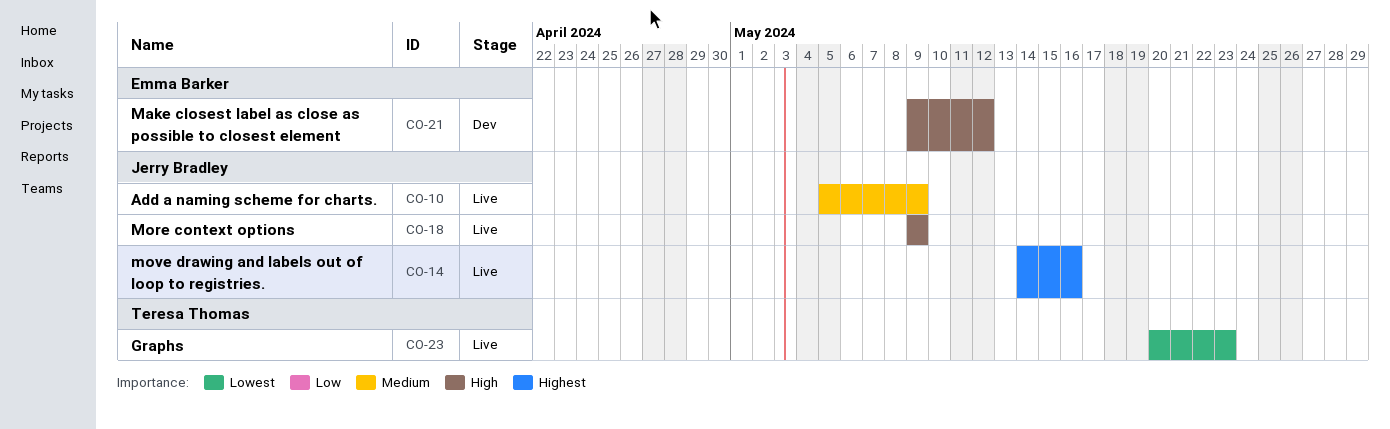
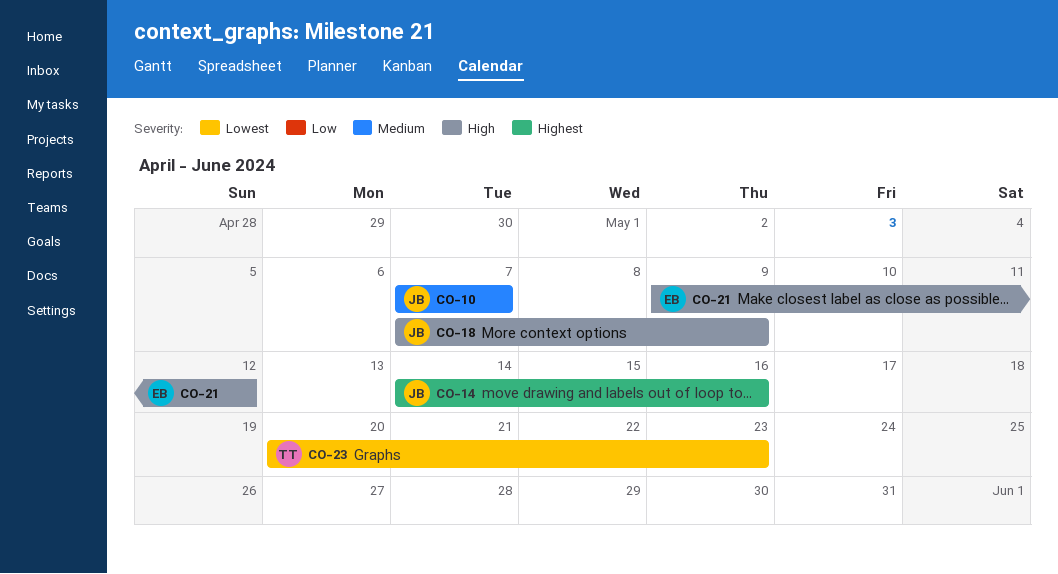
CO-10, start: May 5 -> May 7
CO-10, due: May 9 -> May 7
CO-18, start: May 9 -> May 7

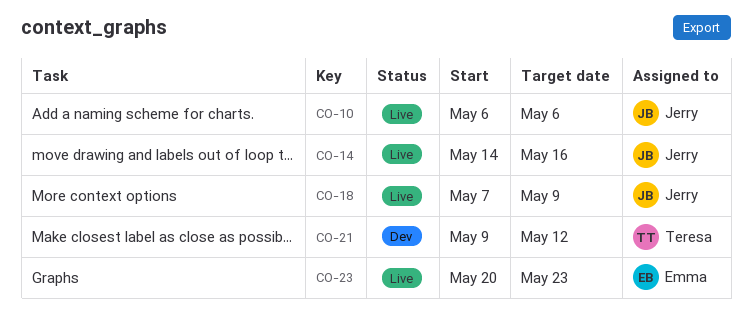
CO-10, start: May 7 -> May 6
CO-10, due: May 7 -> May 6
CO-21, owner: Emma -> Teresa
CO-23, owner: Teresa -> Emma

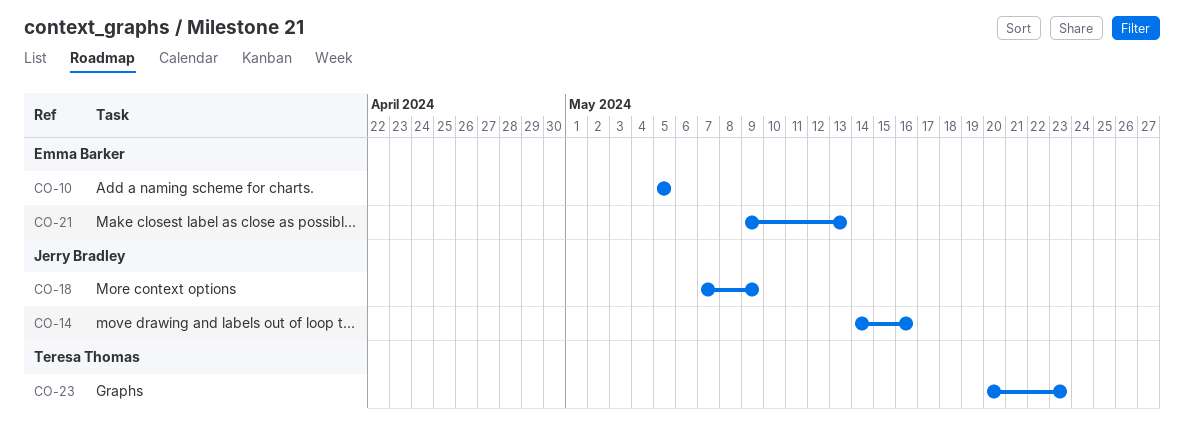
CO-10, owner: Jerry Bradley -> Emma Barker
CO-10, start: May 6 -> May 5
CO-10, due: May 6 -> May 5
CO-21, owner: Teresa Thomas -> Emma Barker
CO-21, due: May 12 -> May 13
CO-23, owner: Emma Barker -> Teresa Thomas

